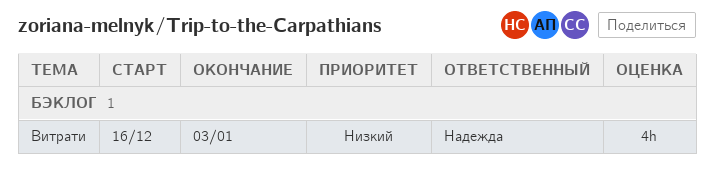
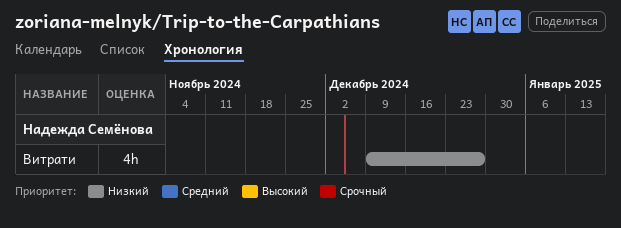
Витрати, start: Dec 16 -> Dec 9
Витрати, due: Jan 3 -> Dec 27

